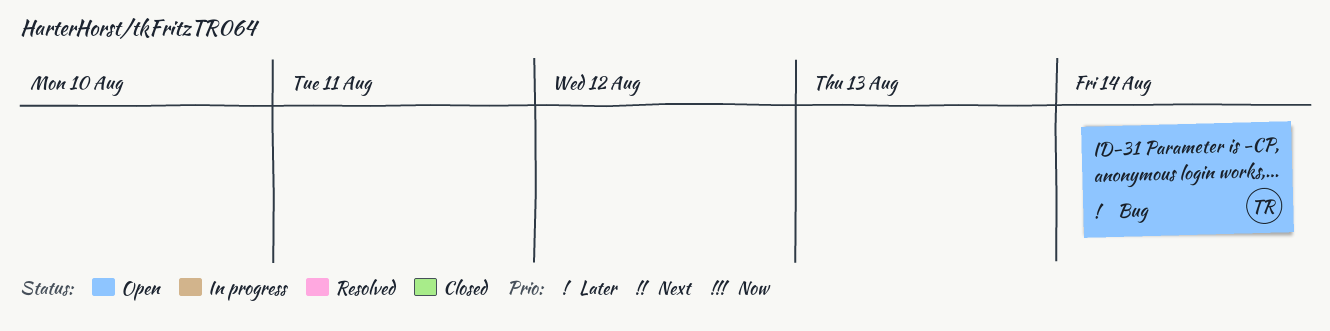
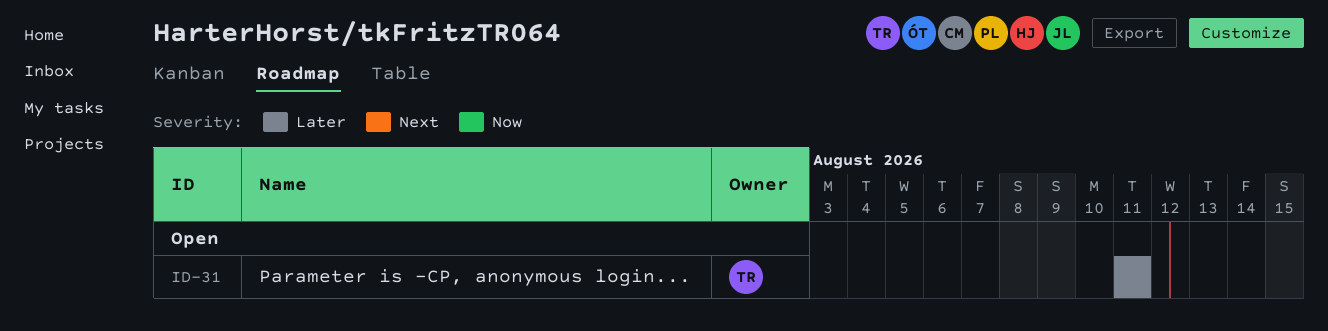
ID-31, due: Aug 14 -> Aug 11

